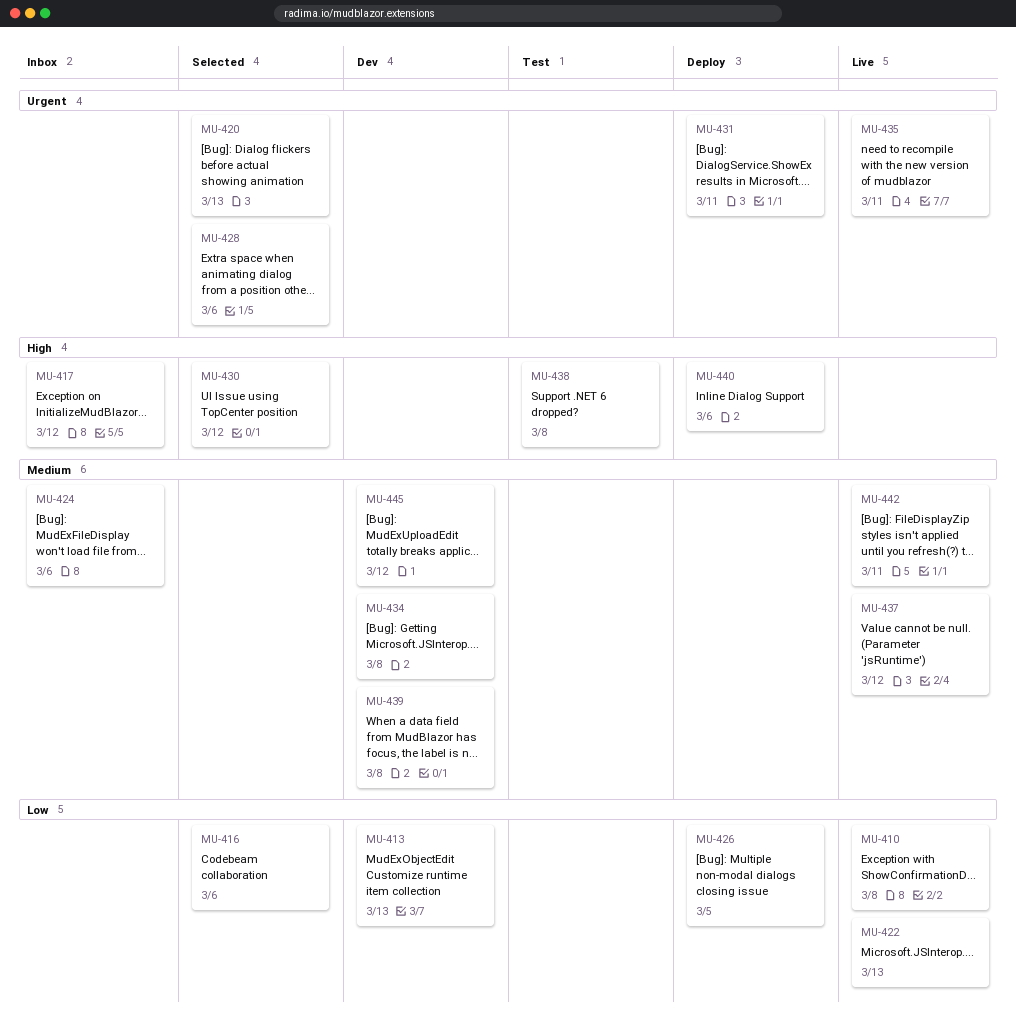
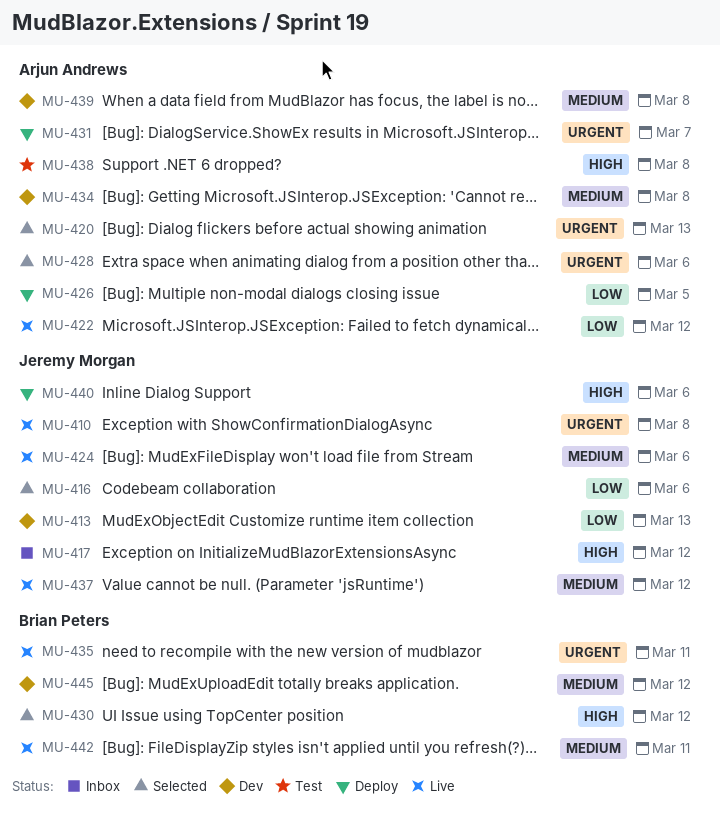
MU-410, priority: Low -> Urgent
MU-422, due: Mar 13 -> Mar 12
MU-424, status: Inbox -> Live
MU-431, due: Mar 11 -> Mar 7

